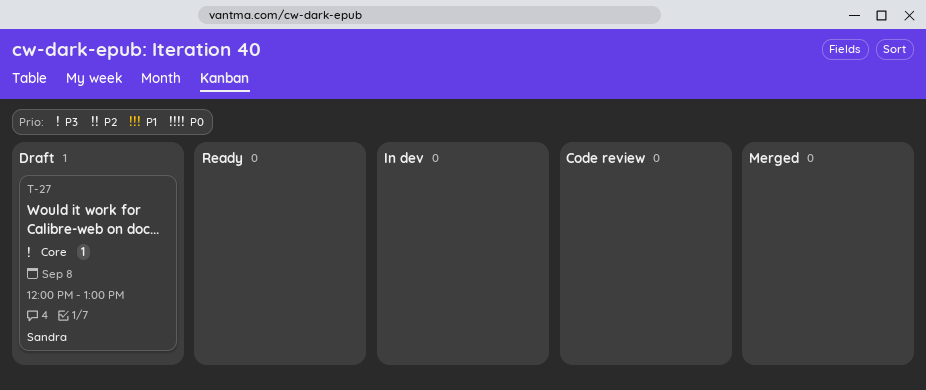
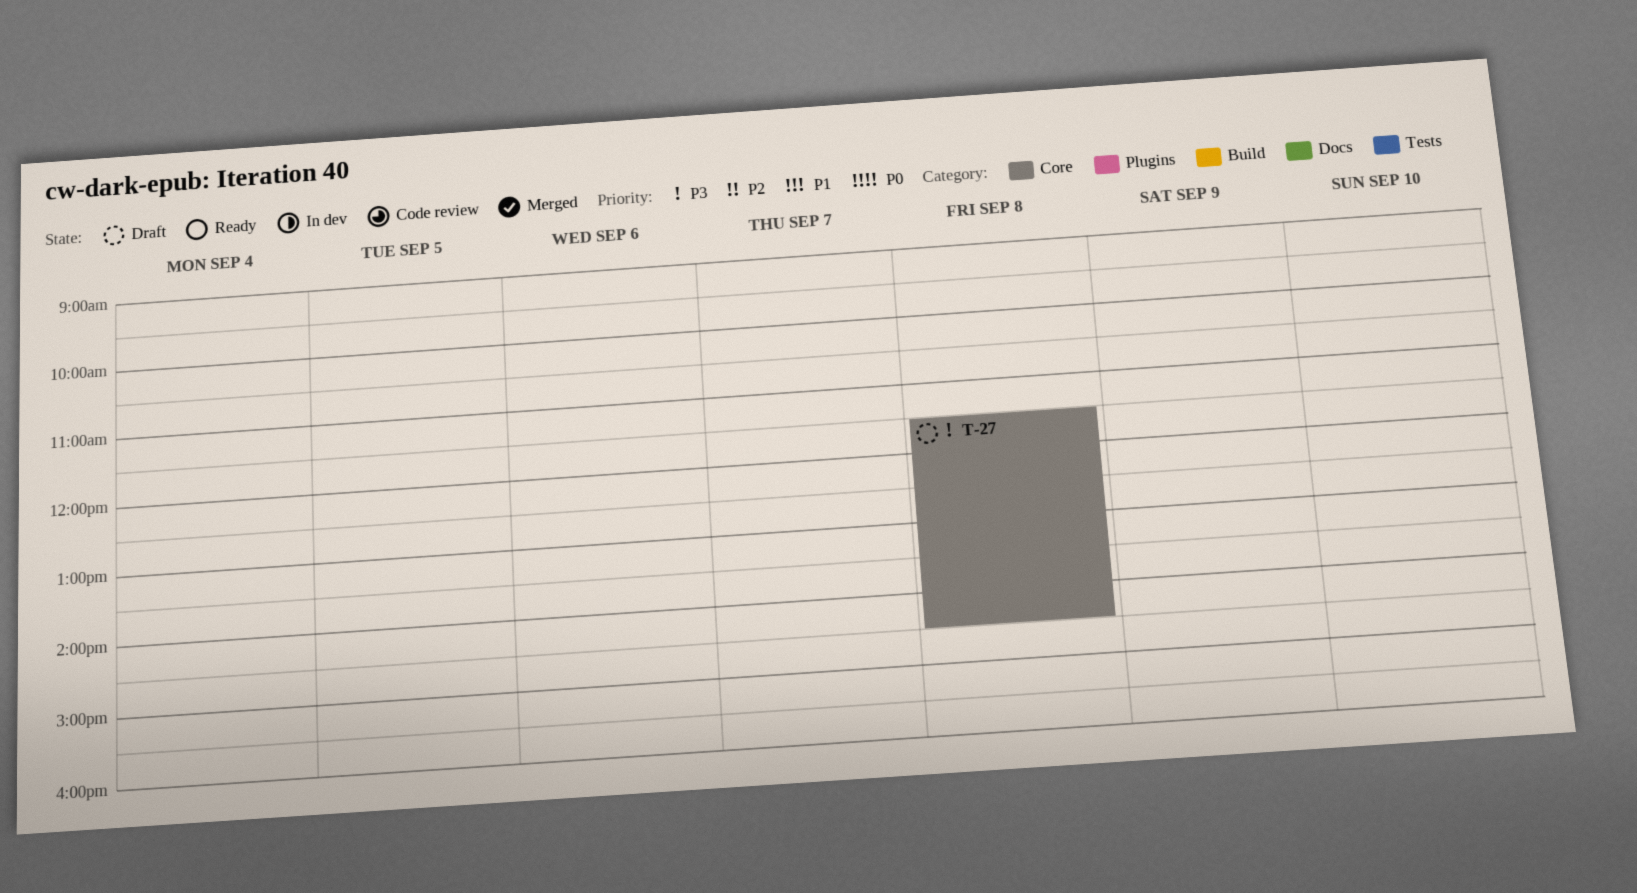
T-27, begins: 12:00 -> 11:30
T-27, ends: 13:00 -> 14:30

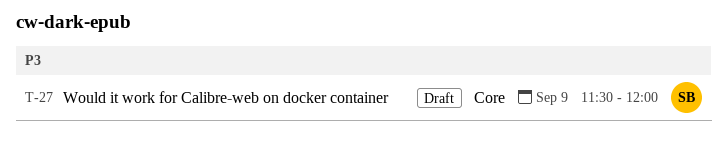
T-27, day: Sep 8 -> Sep 9
T-27, ends: 14:30 -> 12:00

